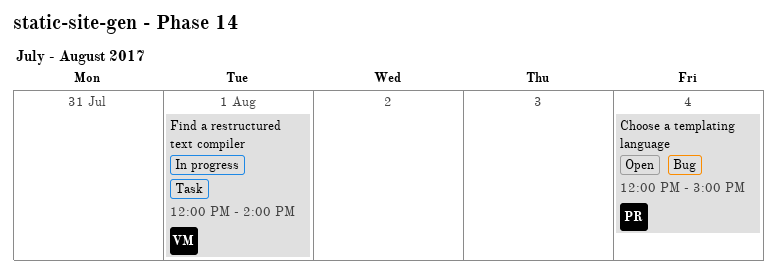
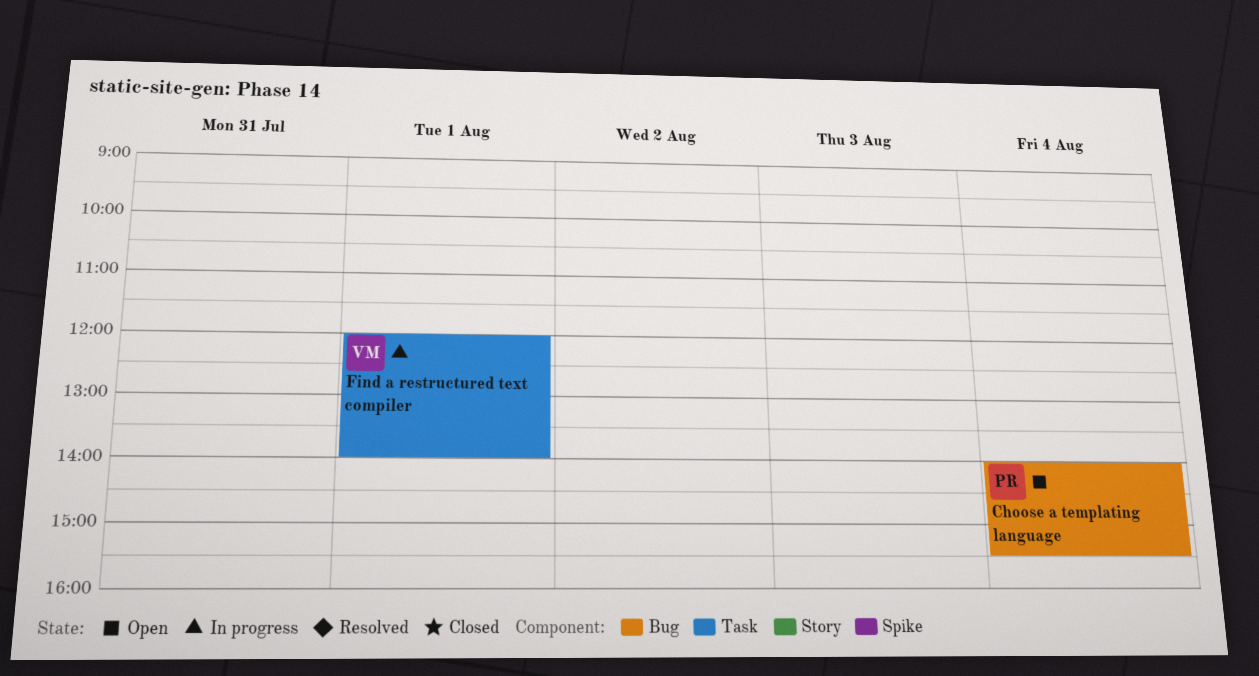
Choose a templating language, begins: 12:00 -> 14:00
Choose a templating language, ends: 15:00 -> 15:30

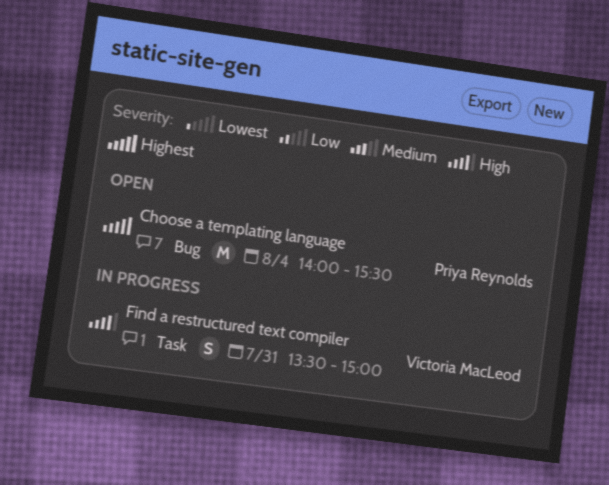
Find a restructured text compiler, day: Aug 1 -> Jul 31
Find a restructured text compiler, begins: 12:00 -> 13:30
Find a restructured text compiler, ends: 14:00 -> 15:00

